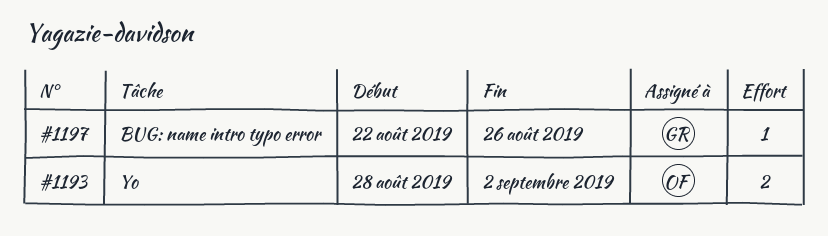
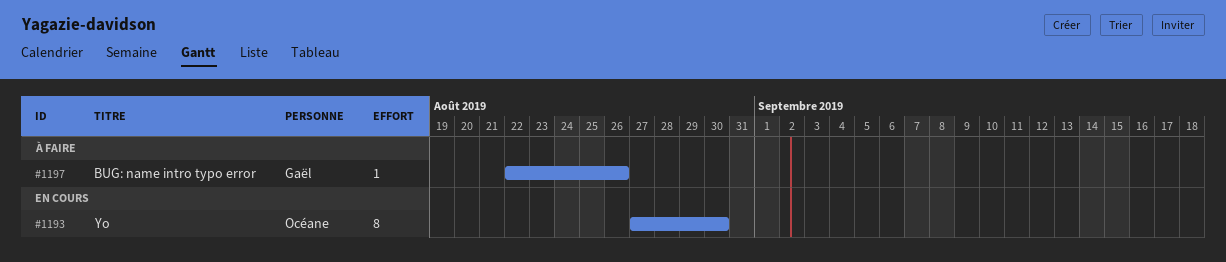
#1193, estimate: 2 -> 8
#1193, start: Aug 28 -> Aug 27
#1193, due: Sep 2 -> Aug 30

